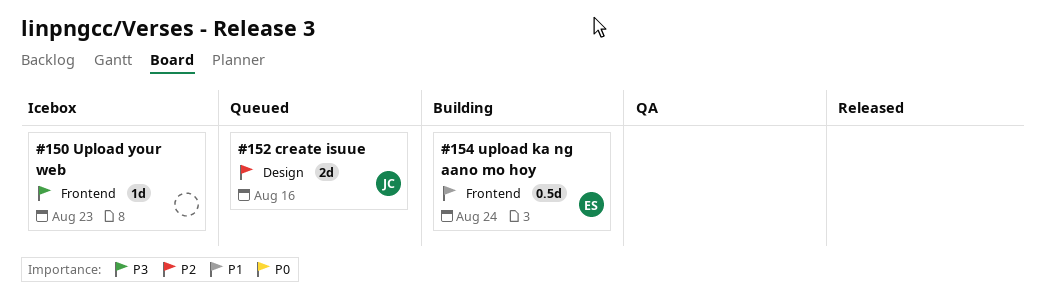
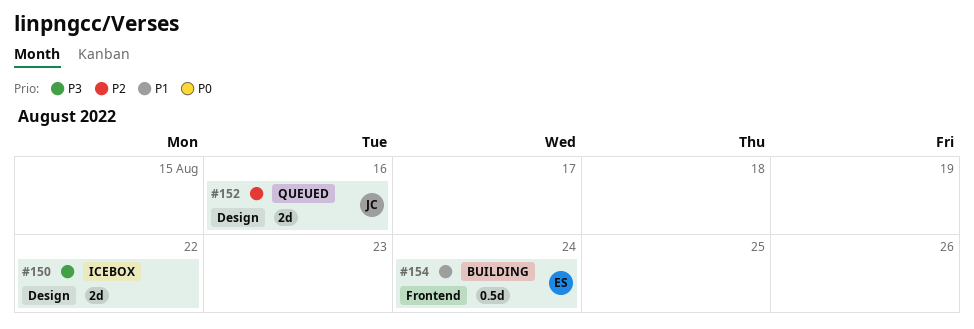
#150, label: Frontend -> Design
#150, estimate: 1d -> 2d
#150, due: Aug 23 -> Aug 22

